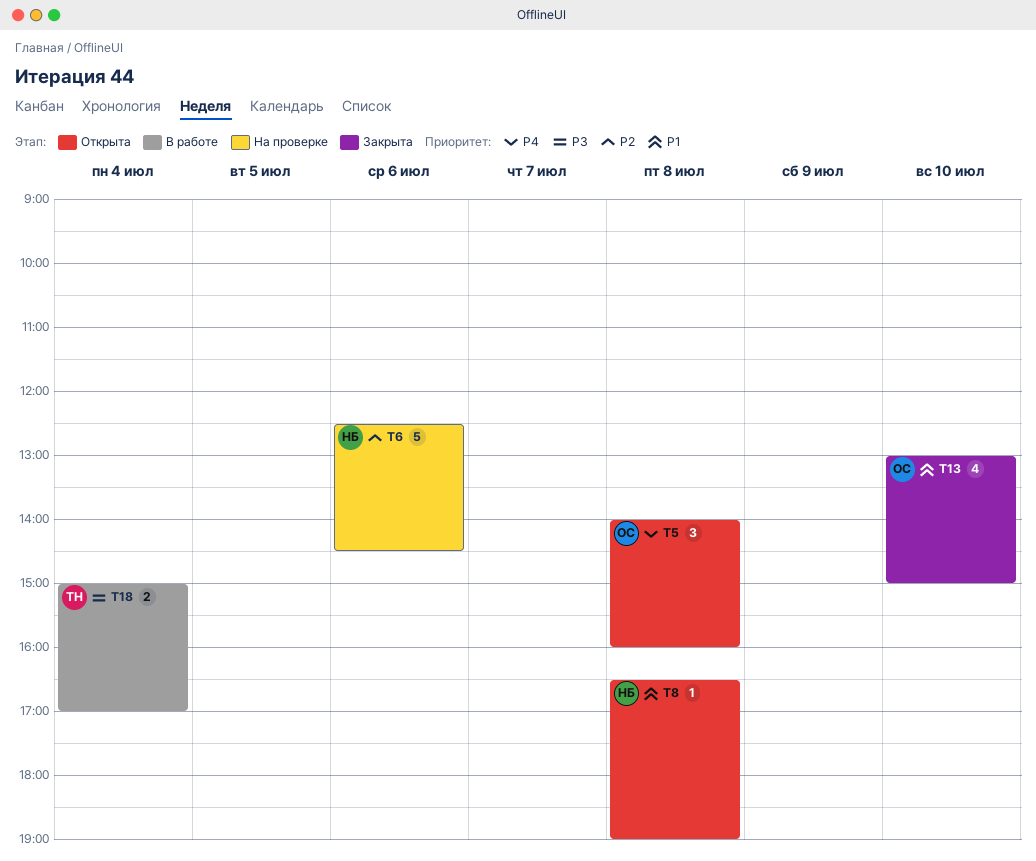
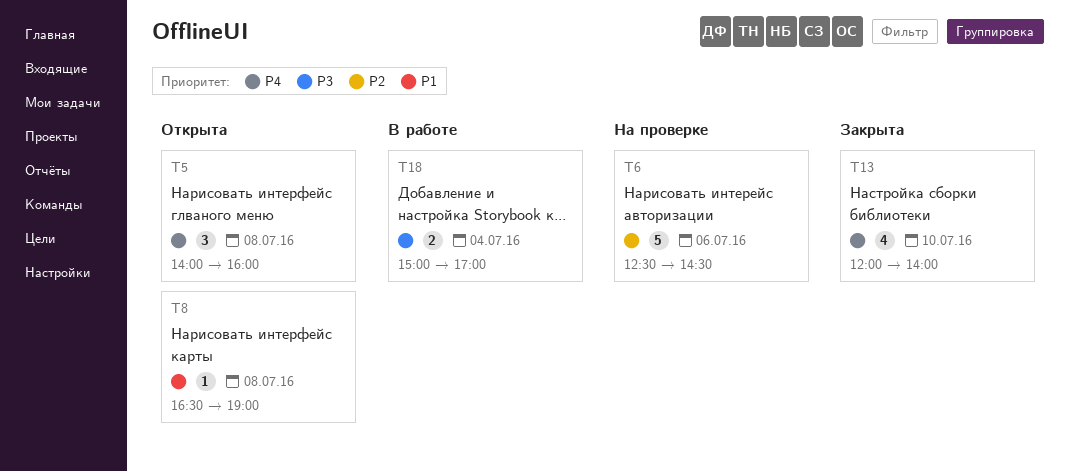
T13, priority: P1 -> P4
T13, begins: 13:00 -> 12:00
T13, ends: 15:00 -> 14:00

